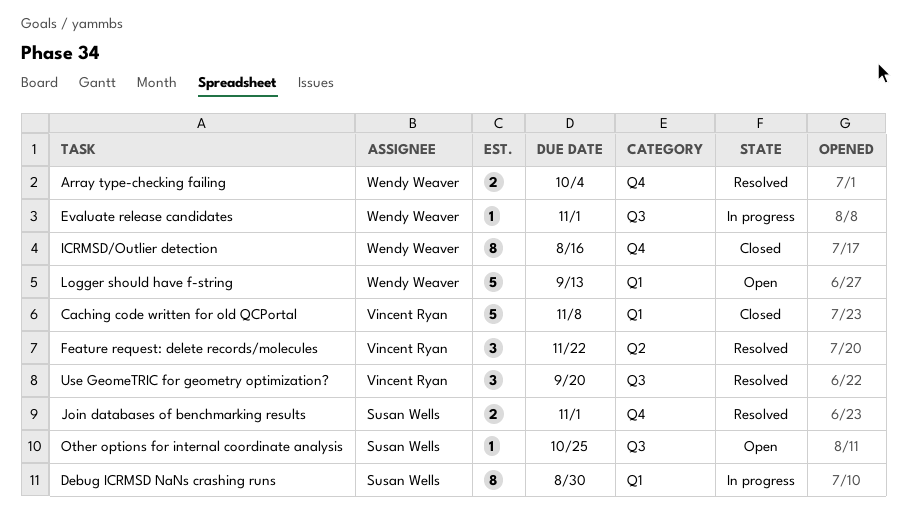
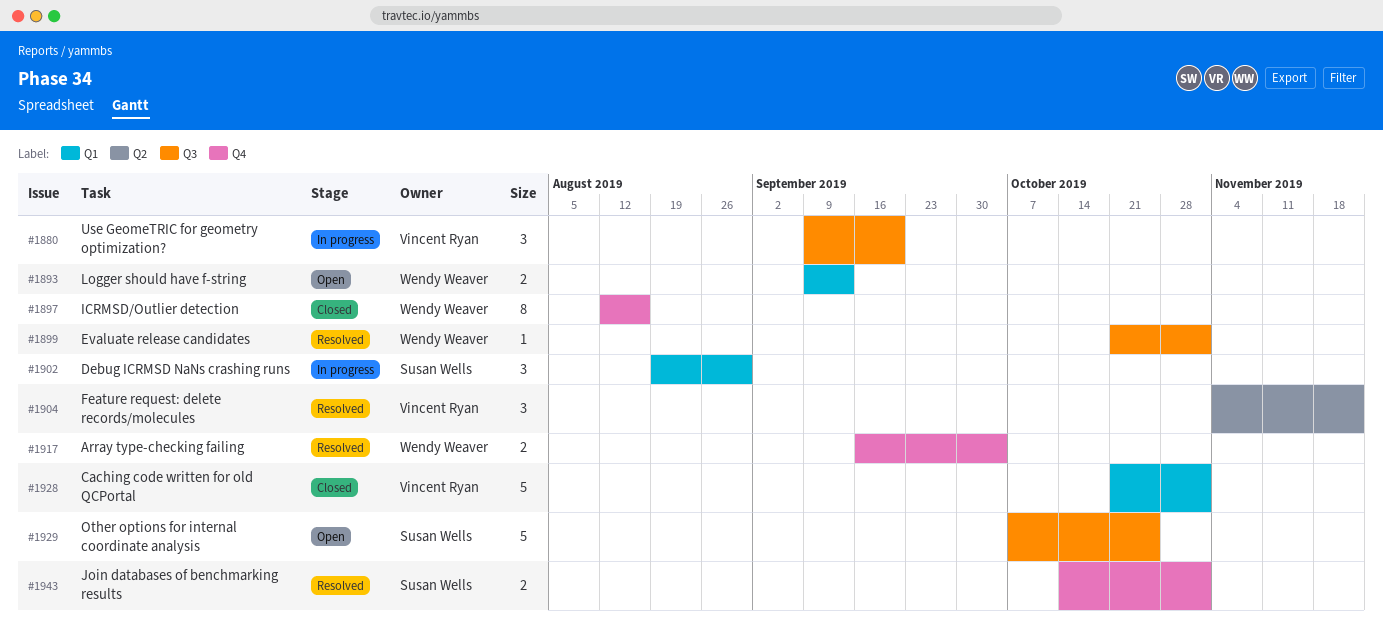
Caching code written for old QCPortal, due: Nov 8 -> Nov 1
Debug ICRMSD NaNs crashing runs, estimate: 8 -> 3
Evaluate release candidates, status: In progress -> Resolved
Logger should have f-string, estimate: 5 -> 2
Other options for internal coordinate analysis, estimate: 1 -> 5
Use GeomeTRIC for geometry optimization?, status: Resolved -> In progress

